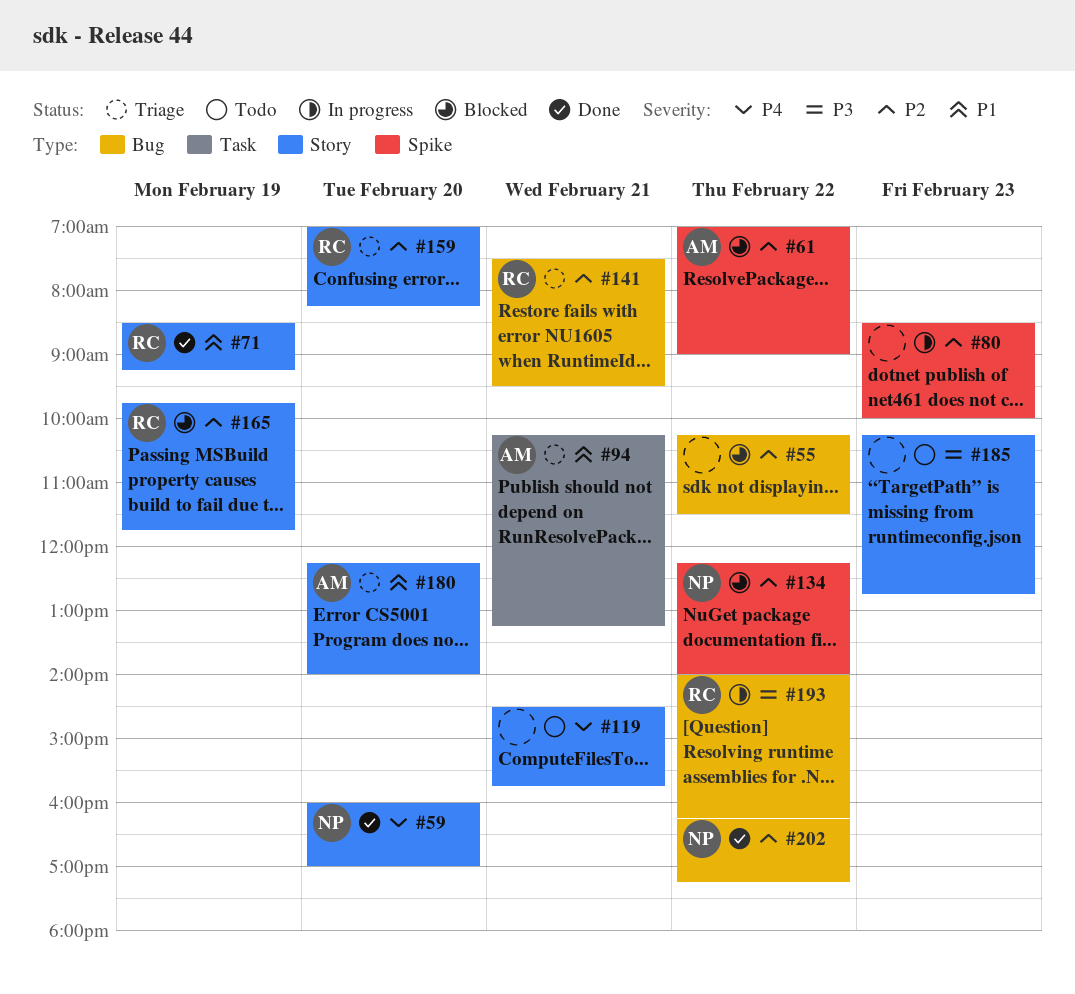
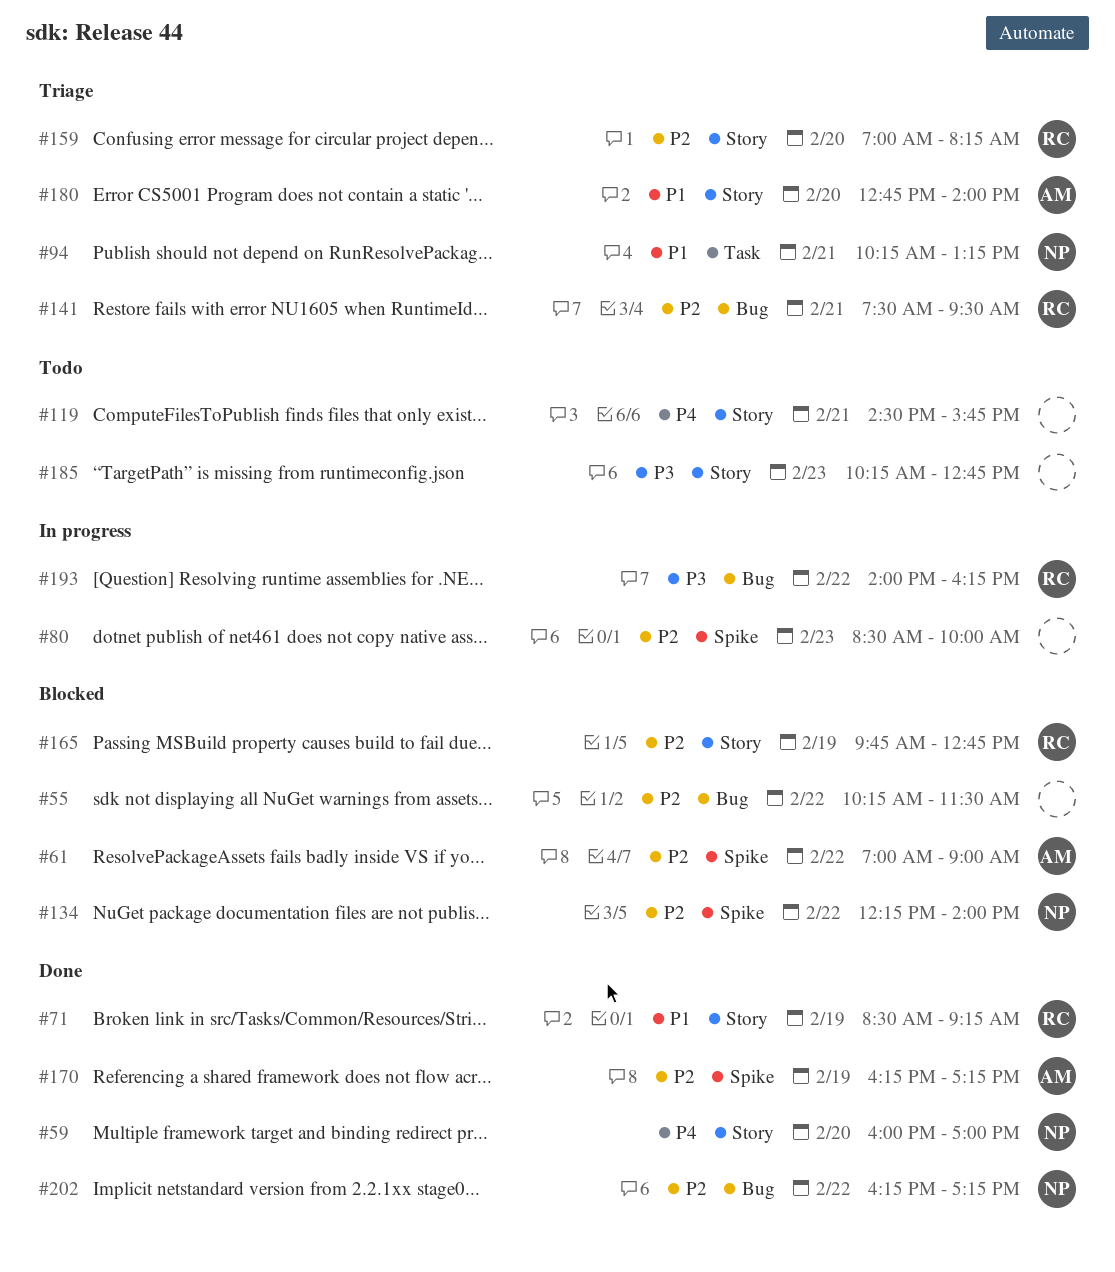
#94, owner: AM -> NP
#165, ends: 11:45 -> 12:45
#170: none -> present
#180, begins: 12:15 -> 12:45

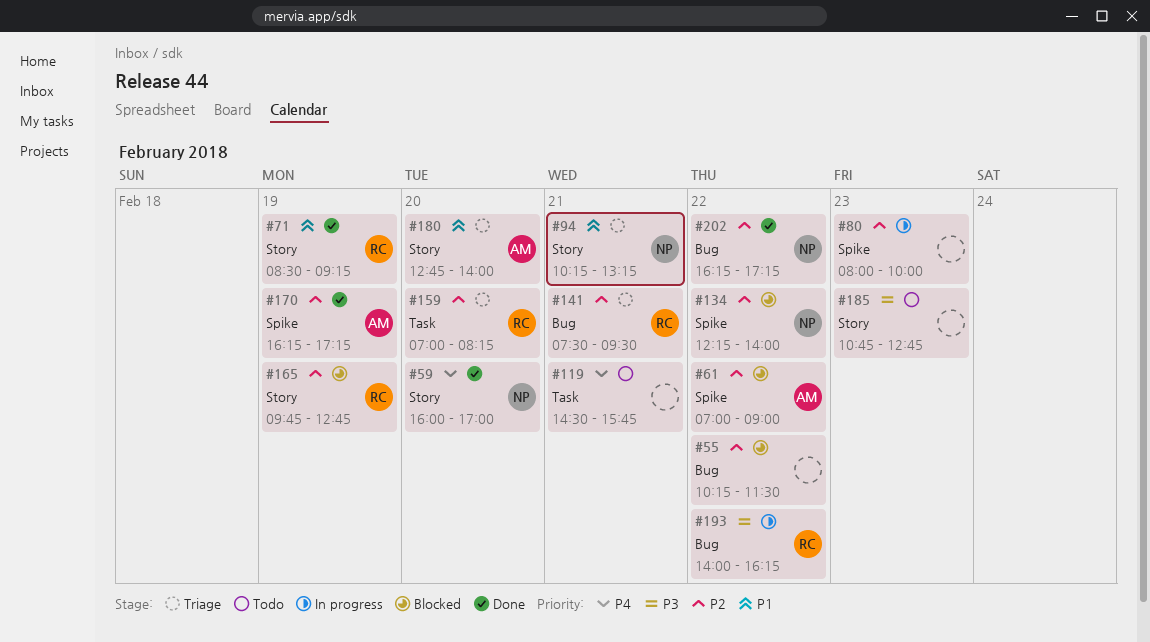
#80, begins: 08:30 -> 08:00
#94, label: Task -> Story
#119, label: Story -> Task
#159, label: Story -> Task
#185, begins: 10:15 -> 10:45

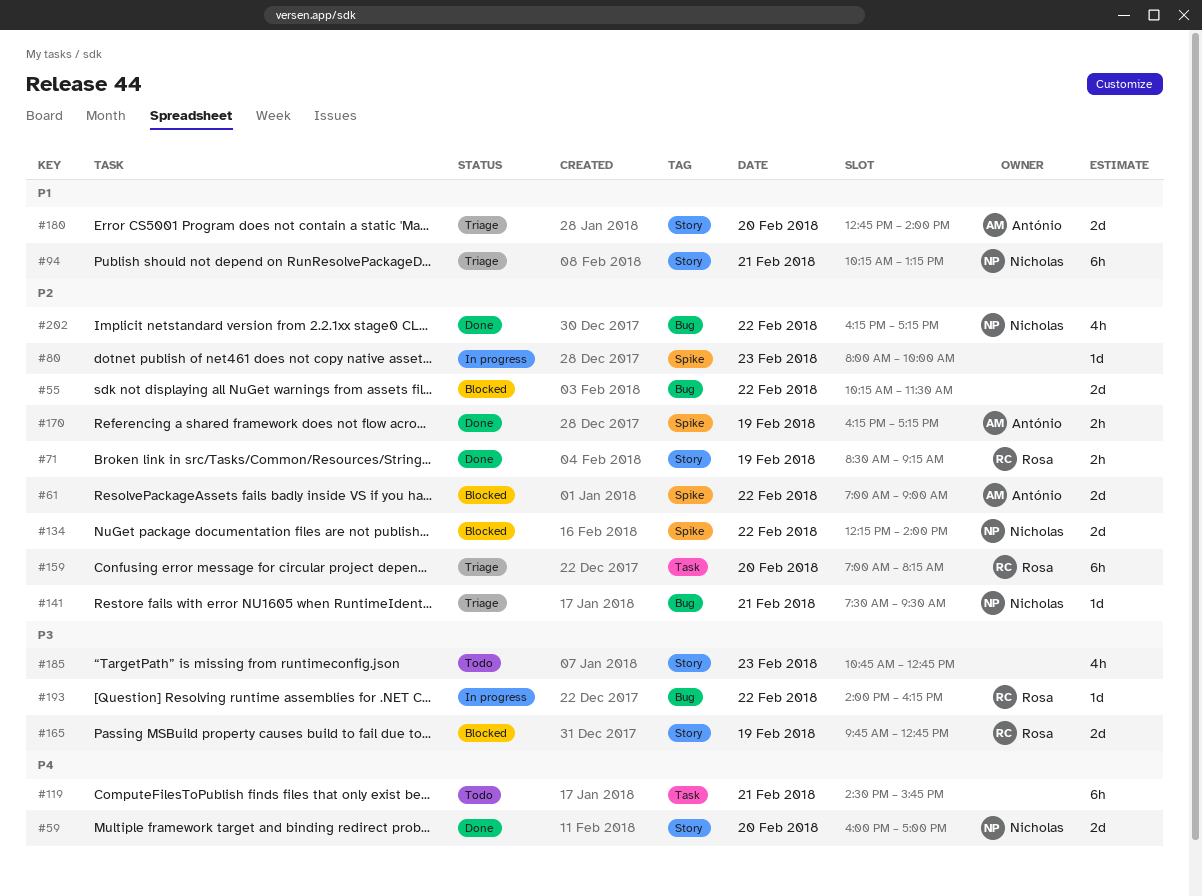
#71, priority: P1 -> P2
#141, owner: Rosa -> Nicholas
#165, priority: P2 -> P3

